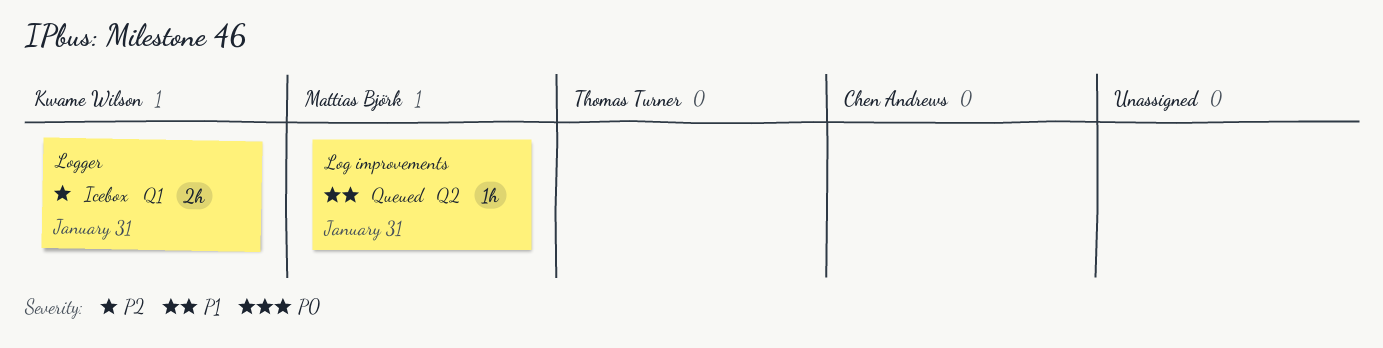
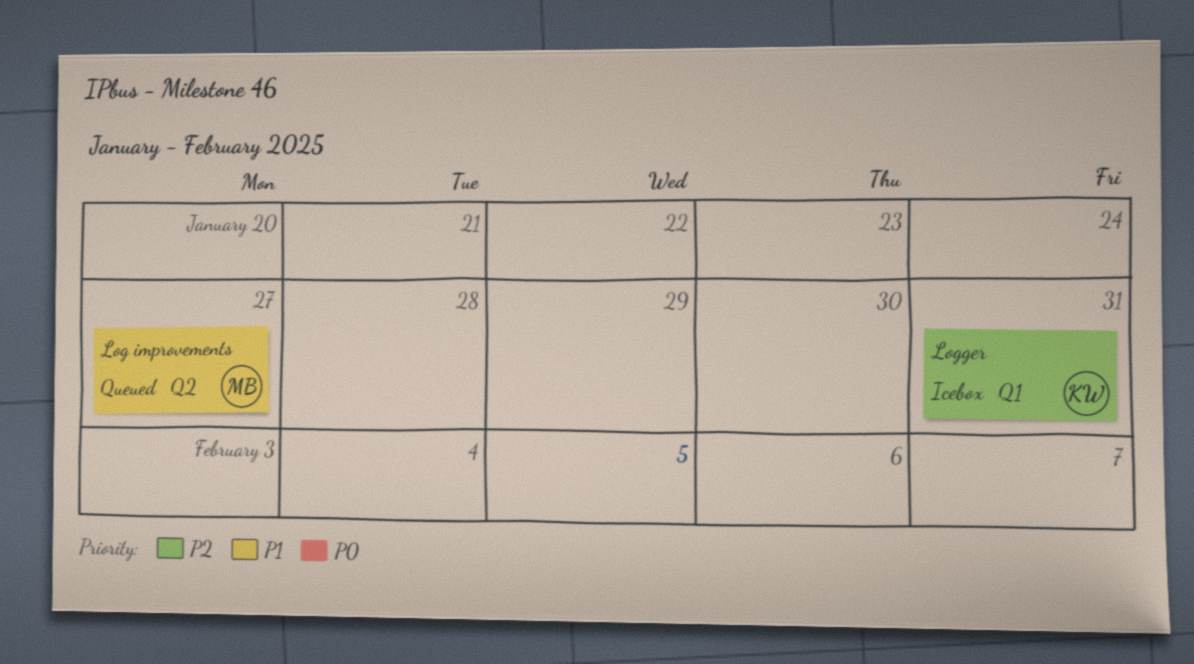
Log improvements, due: Jan 31 -> Jan 27

